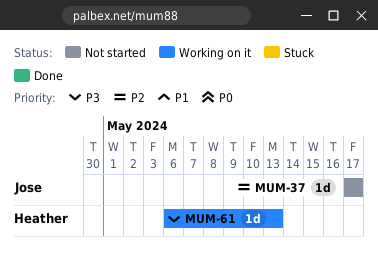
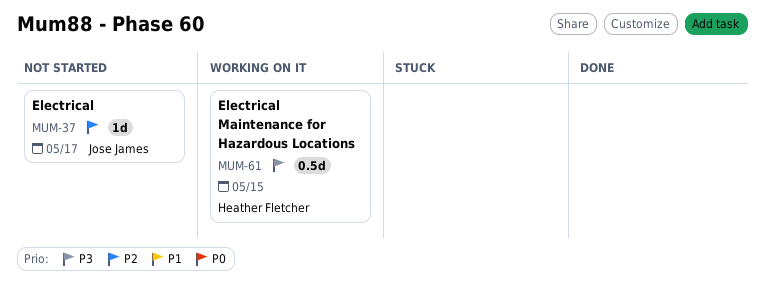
MUM-61, estimate: 1d -> 0.5d
MUM-61, due: May 13 -> May 15

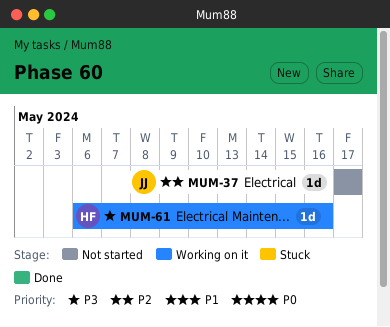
MUM-61, estimate: 0.5d -> 1d
MUM-61, due: May 15 -> May 16

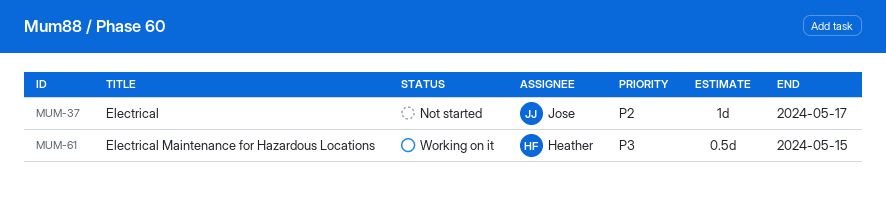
MUM-61, estimate: 1d -> 0.5d
MUM-61, due: May 16 -> May 15

